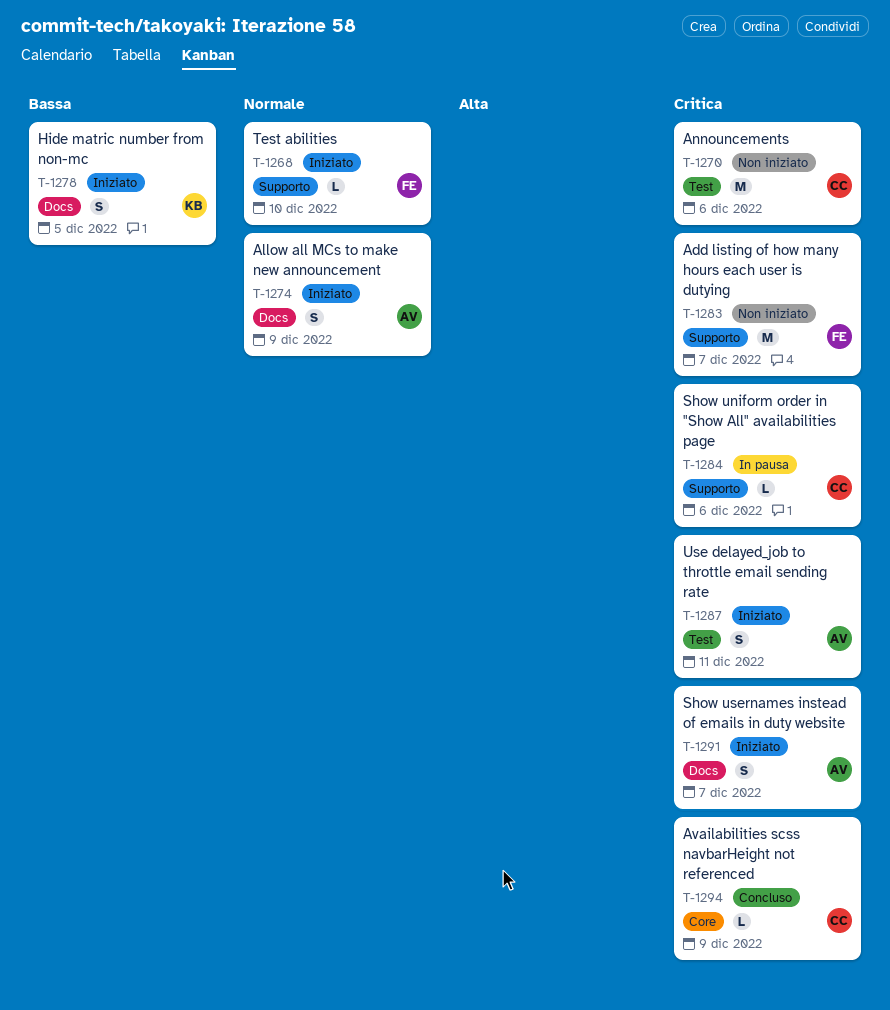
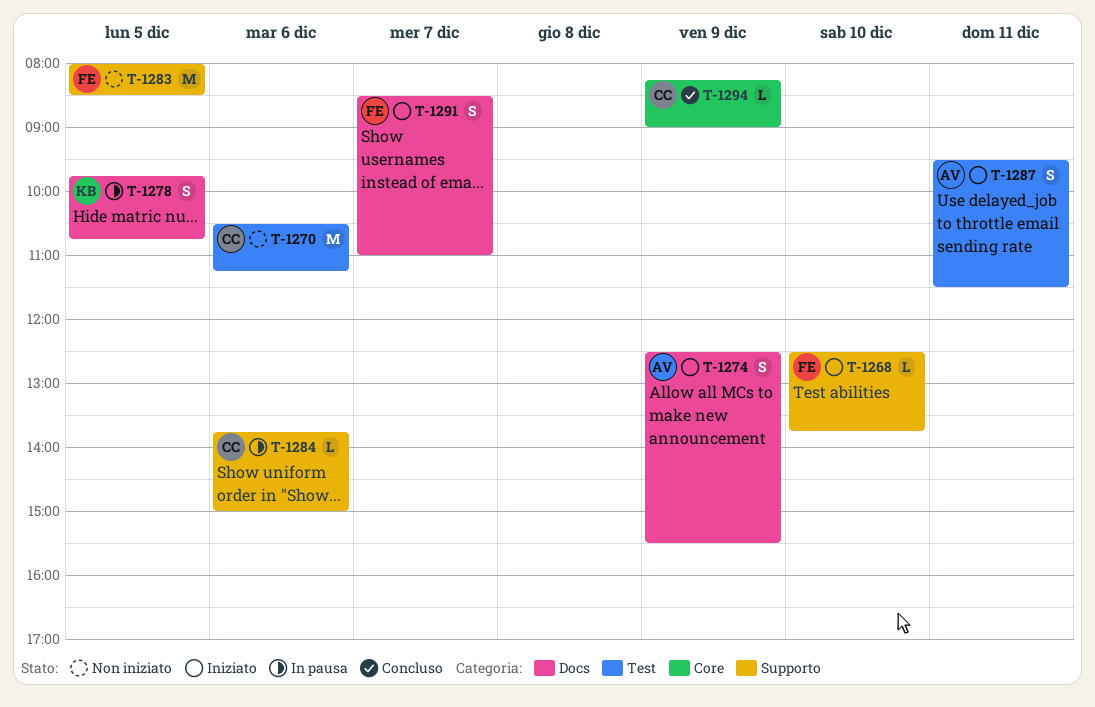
T-1278, status: Iniziato -> In pausa
T-1283, day: Dec 7 -> Dec 5
T-1291, owner: AV -> FE

